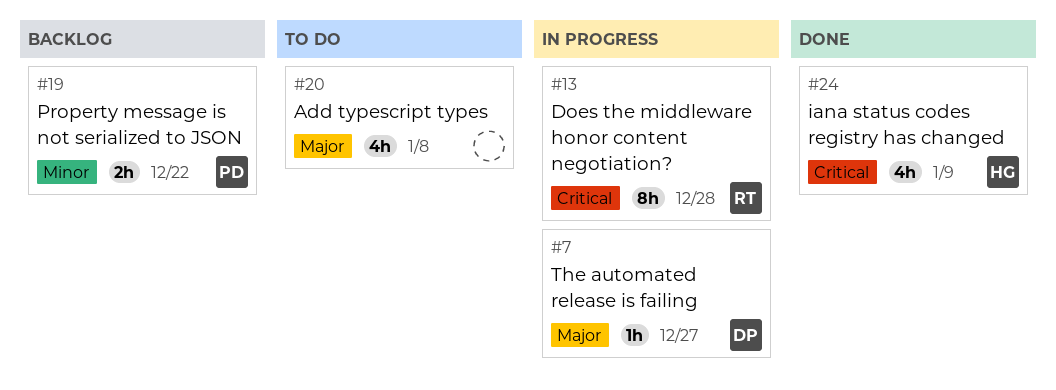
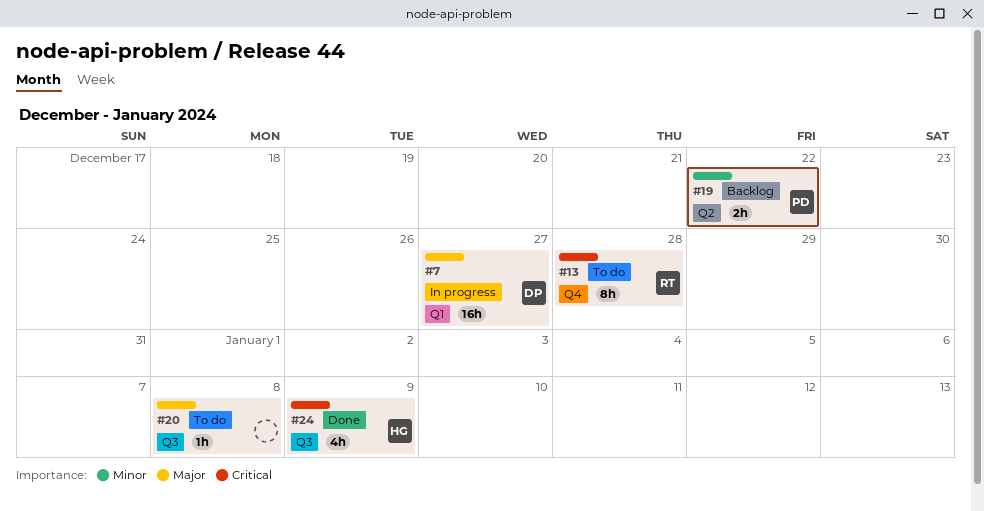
#7, estimate: 1h -> 16h
#13, status: In progress -> To do
#20, estimate: 4h -> 1h

